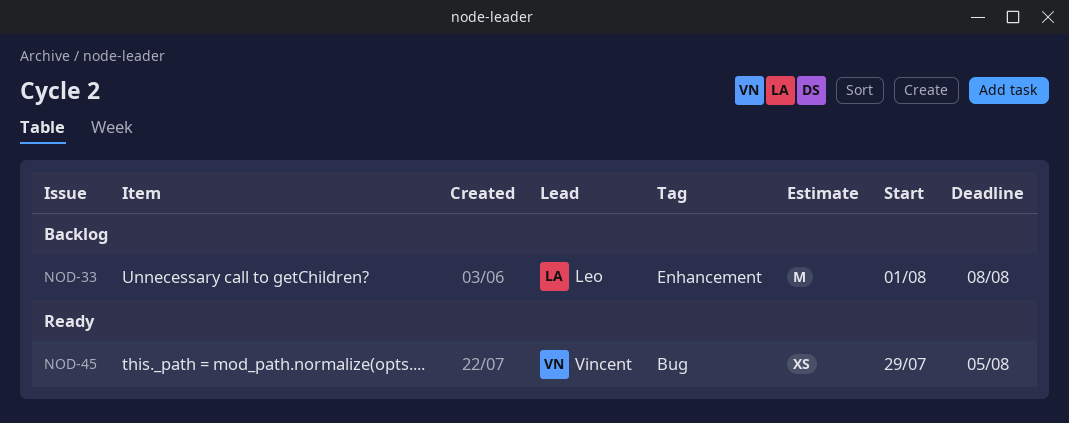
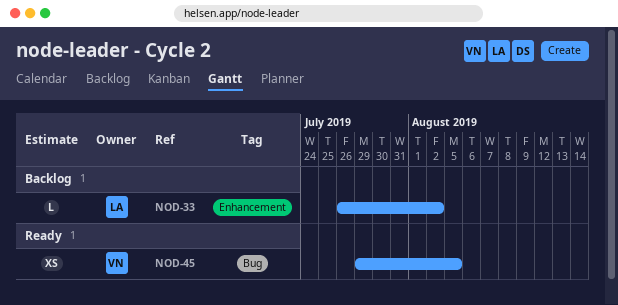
NOD-33, estimate: M -> L
NOD-33, start: Aug 1 -> Jul 26
NOD-33, due: Aug 8 -> Aug 2

